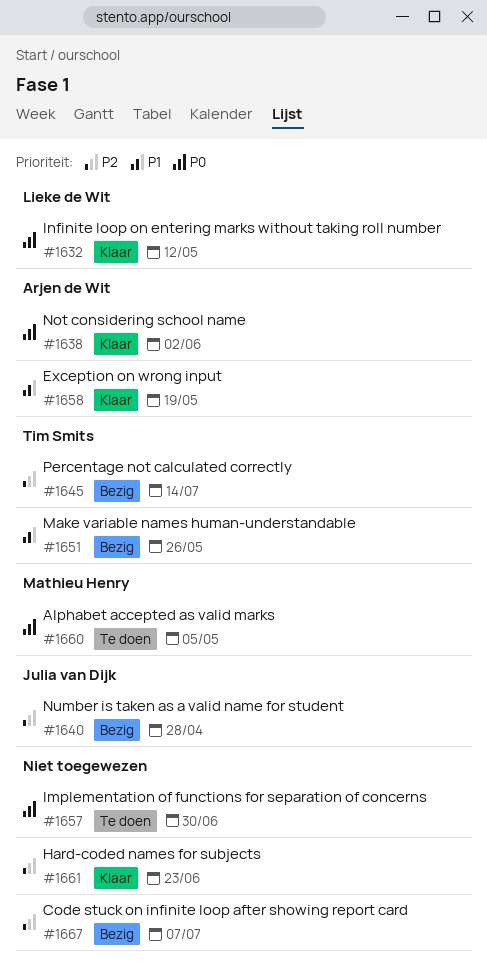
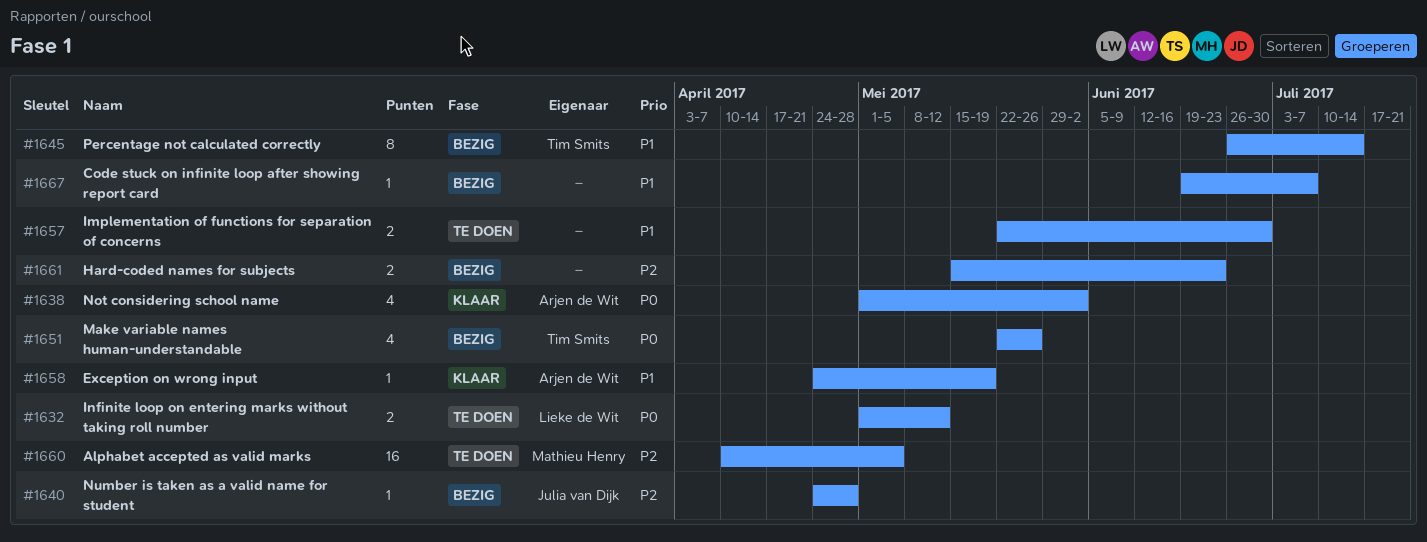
#1632, status: Klaar -> Te doen
#1645, priority: P2 -> P1
#1651, priority: P1 -> P0
#1657, priority: P0 -> P1
#1660, priority: P0 -> P2
#1661, status: Klaar -> Bezig
#1667, priority: P2 -> P1

